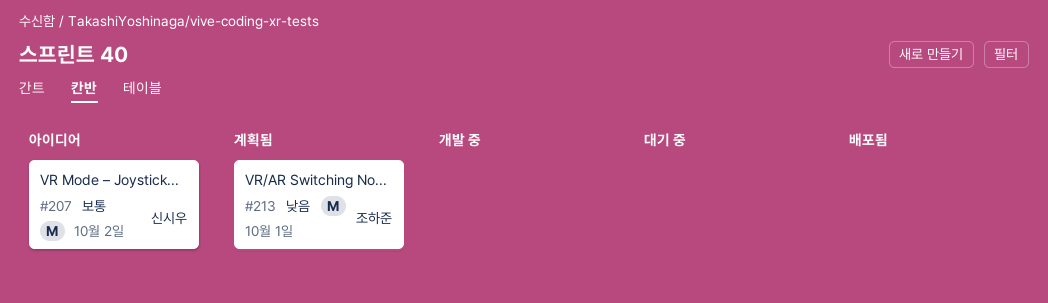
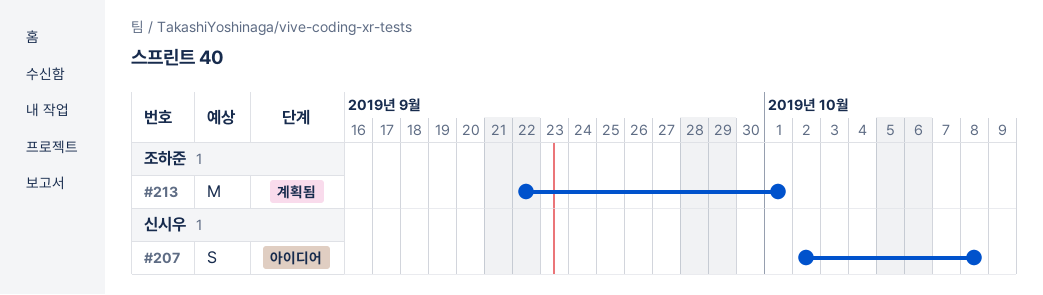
#207, estimate: M -> S
#207, due: Oct 2 -> Oct 8

